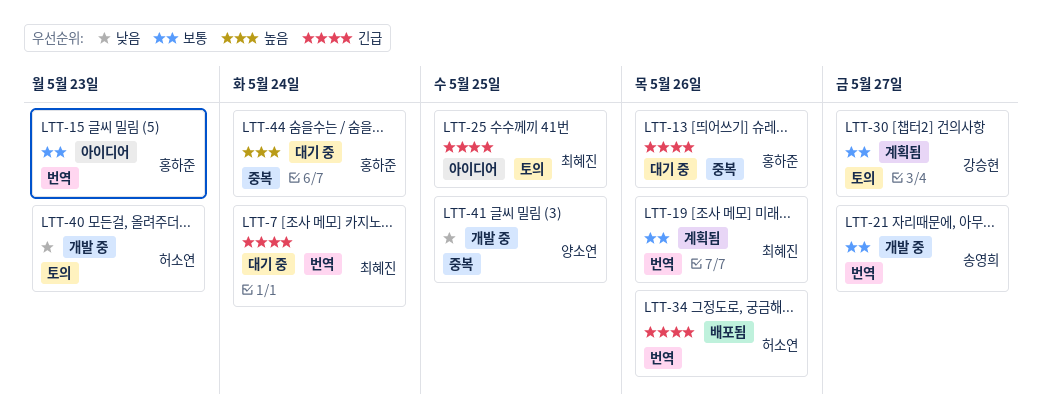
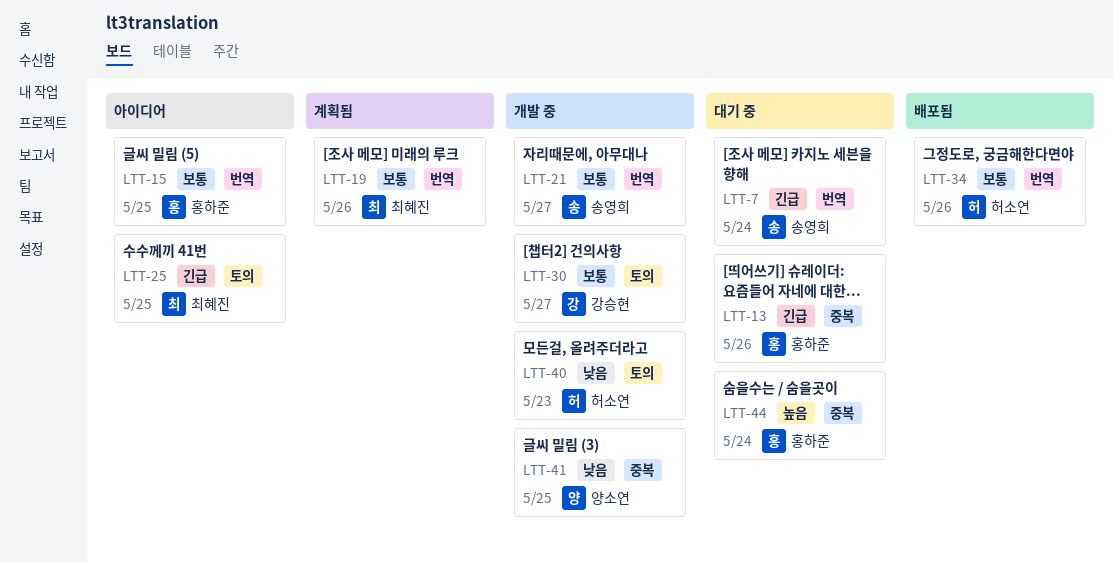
LTT-7, owner: 최혜진 -> 송영희
LTT-15, due: May 23 -> May 25
LTT-30, status: 계획됨 -> 개발 중
LTT-34, priority: 긴급 -> 보통

